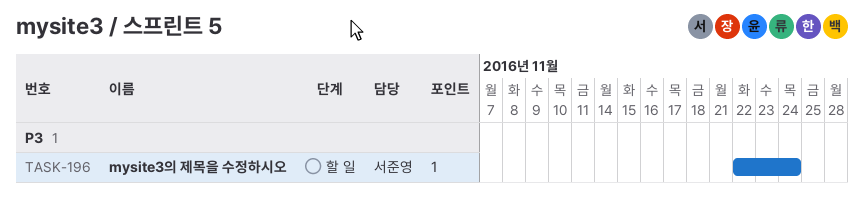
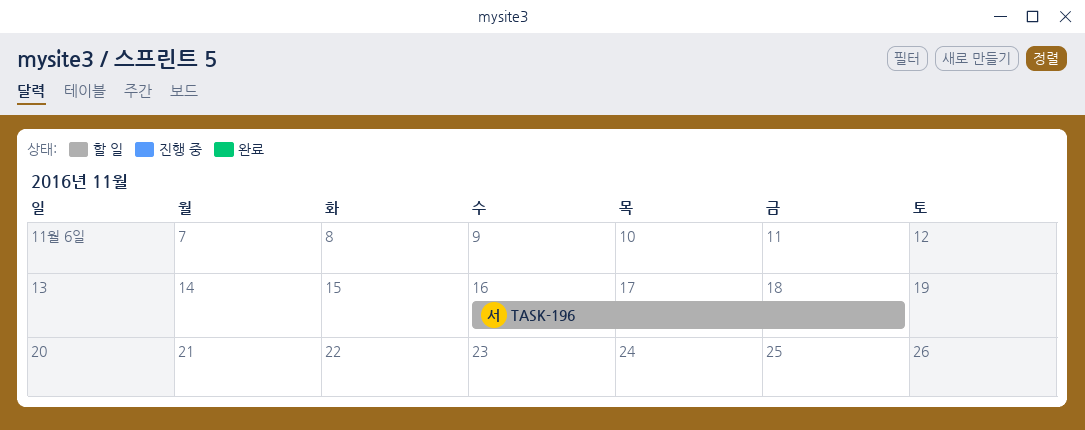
TASK-196, start: Nov 22 -> Nov 16
TASK-196, due: Nov 24 -> Nov 18

